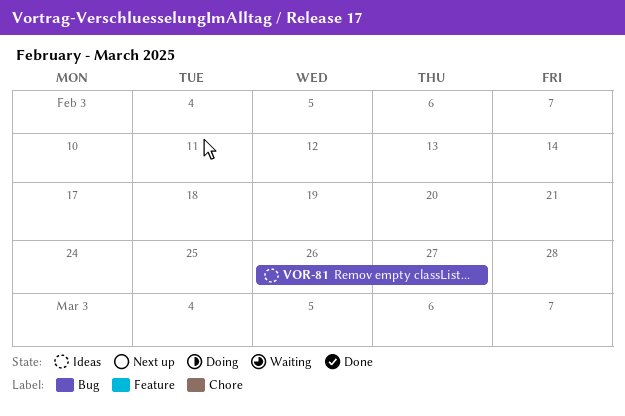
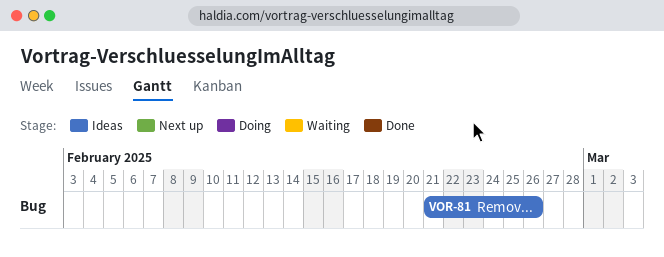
VOR-81, start: Feb 26 -> Feb 21
VOR-81, due: Feb 27 -> Feb 26

